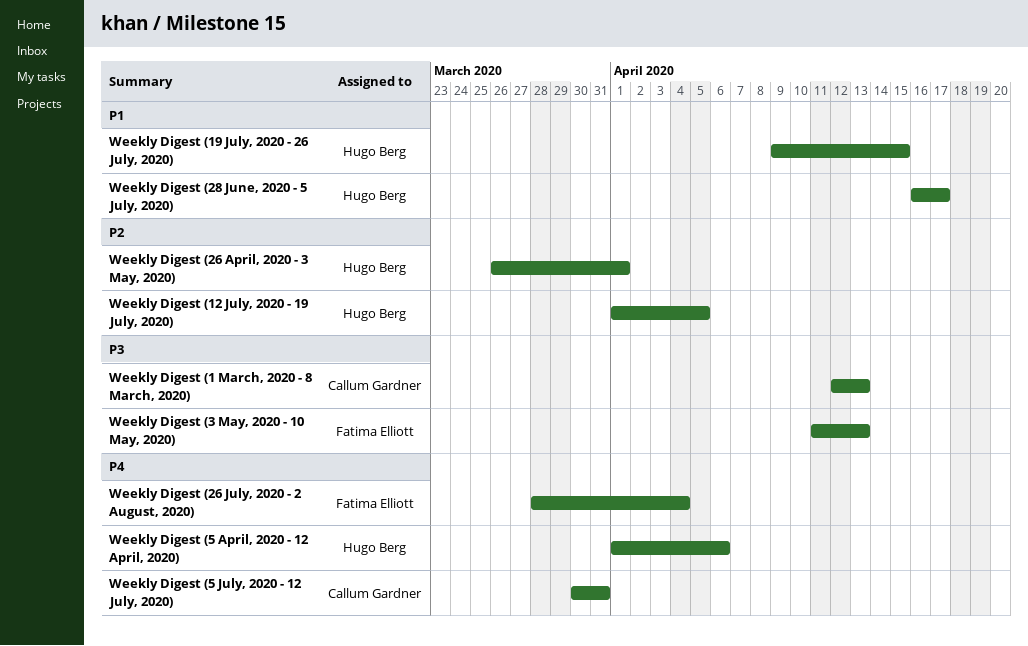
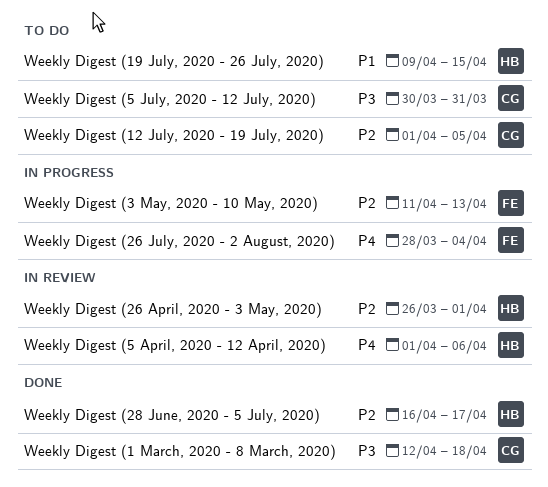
Weekly Digest (1 March, 2020 - 8 March, 2020), due: Apr 13 -> Apr 18
Weekly Digest (12 July, 2020 - 19 July, 2020), owner: Hugo Berg -> Callum Gardner
Weekly Digest (28 June, 2020 - 5 July, 2020), priority: P1 -> P2
Weekly Digest (3 May, 2020 - 10 May, 2020), priority: P3 -> P2
Weekly Digest (5 July, 2020 - 12 July, 2020), priority: P4 -> P3

